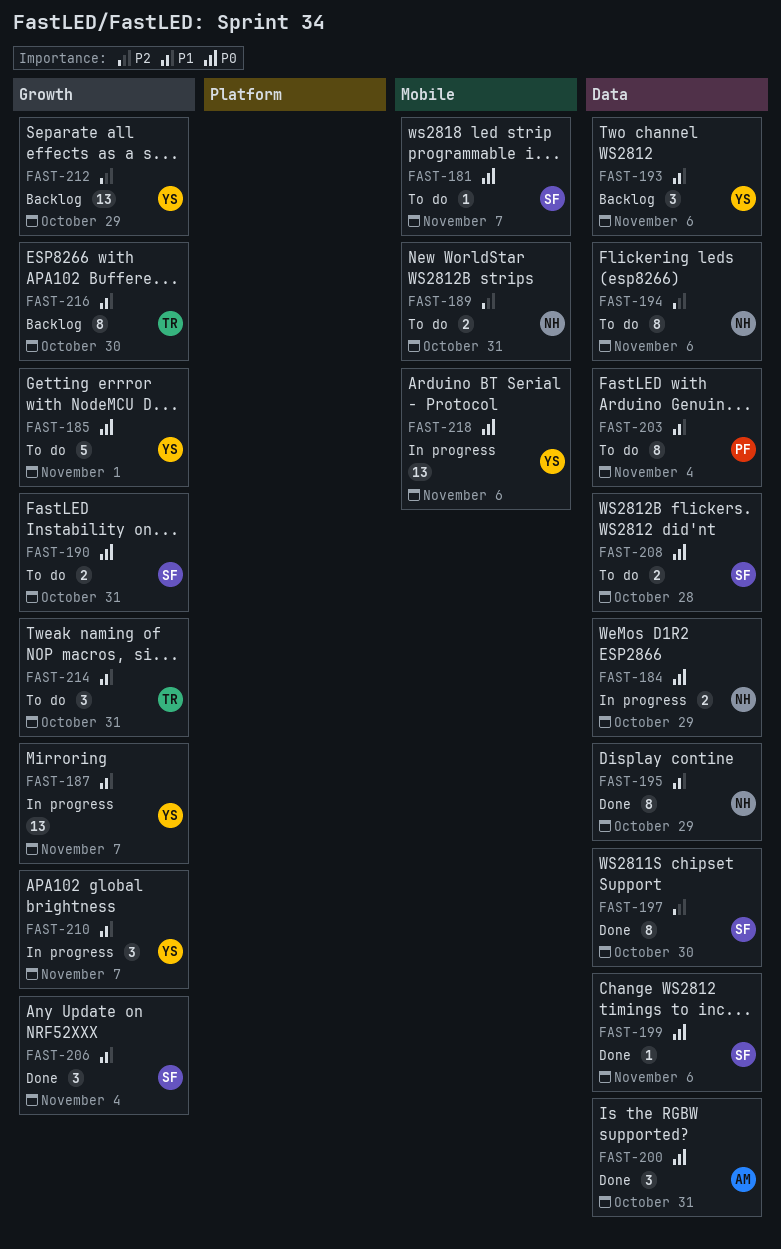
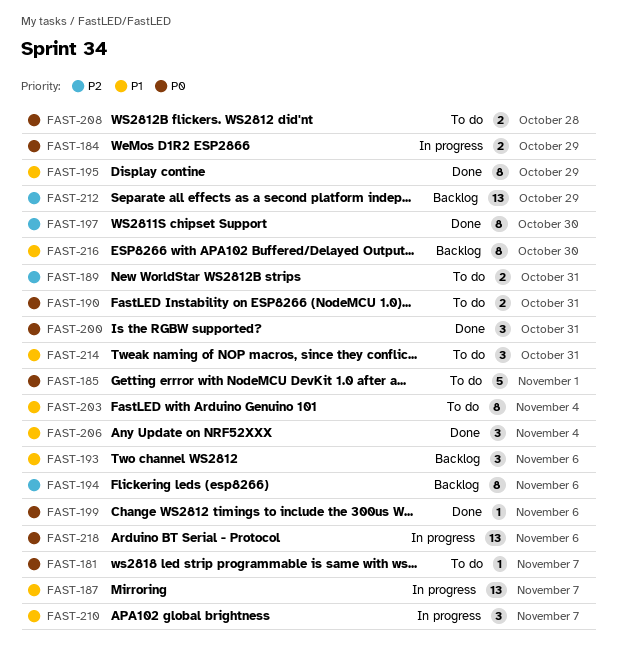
FAST-194, status: To do -> Backlog

